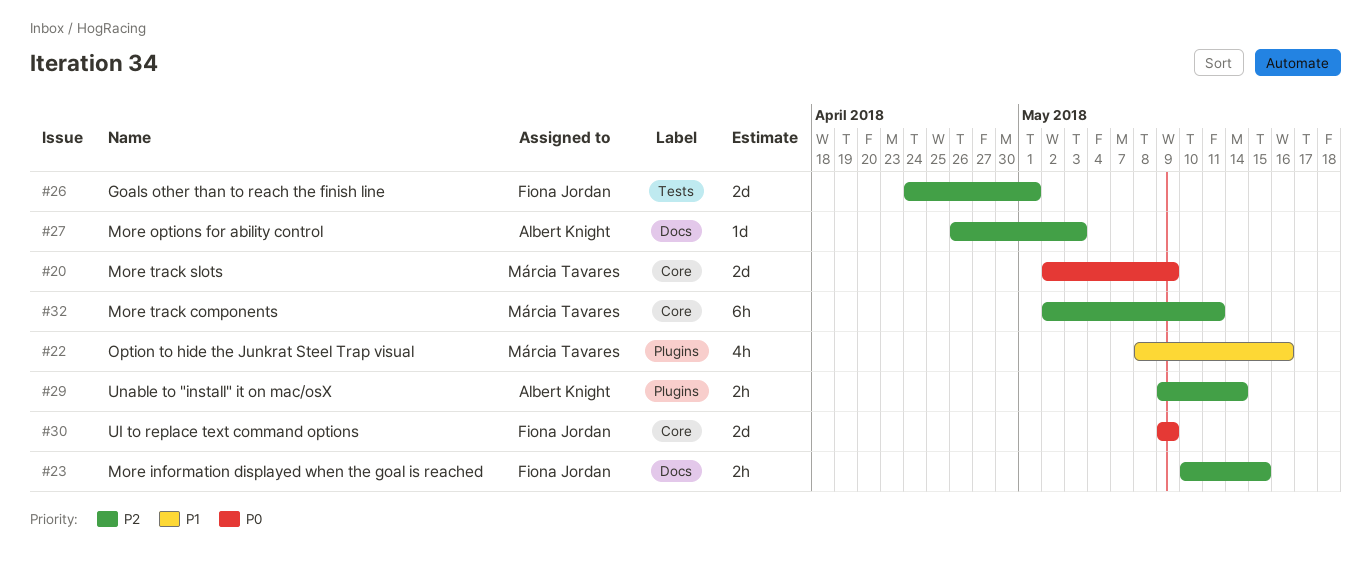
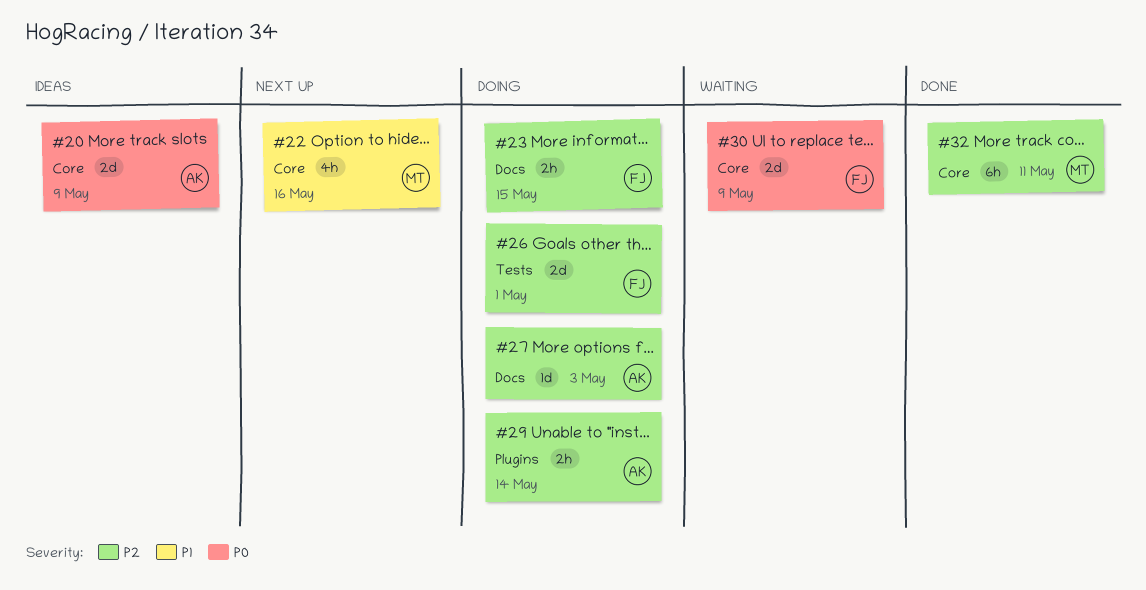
#20, owner: Márcia Tavares -> Albert Knight
#22, label: Plugins -> Core

